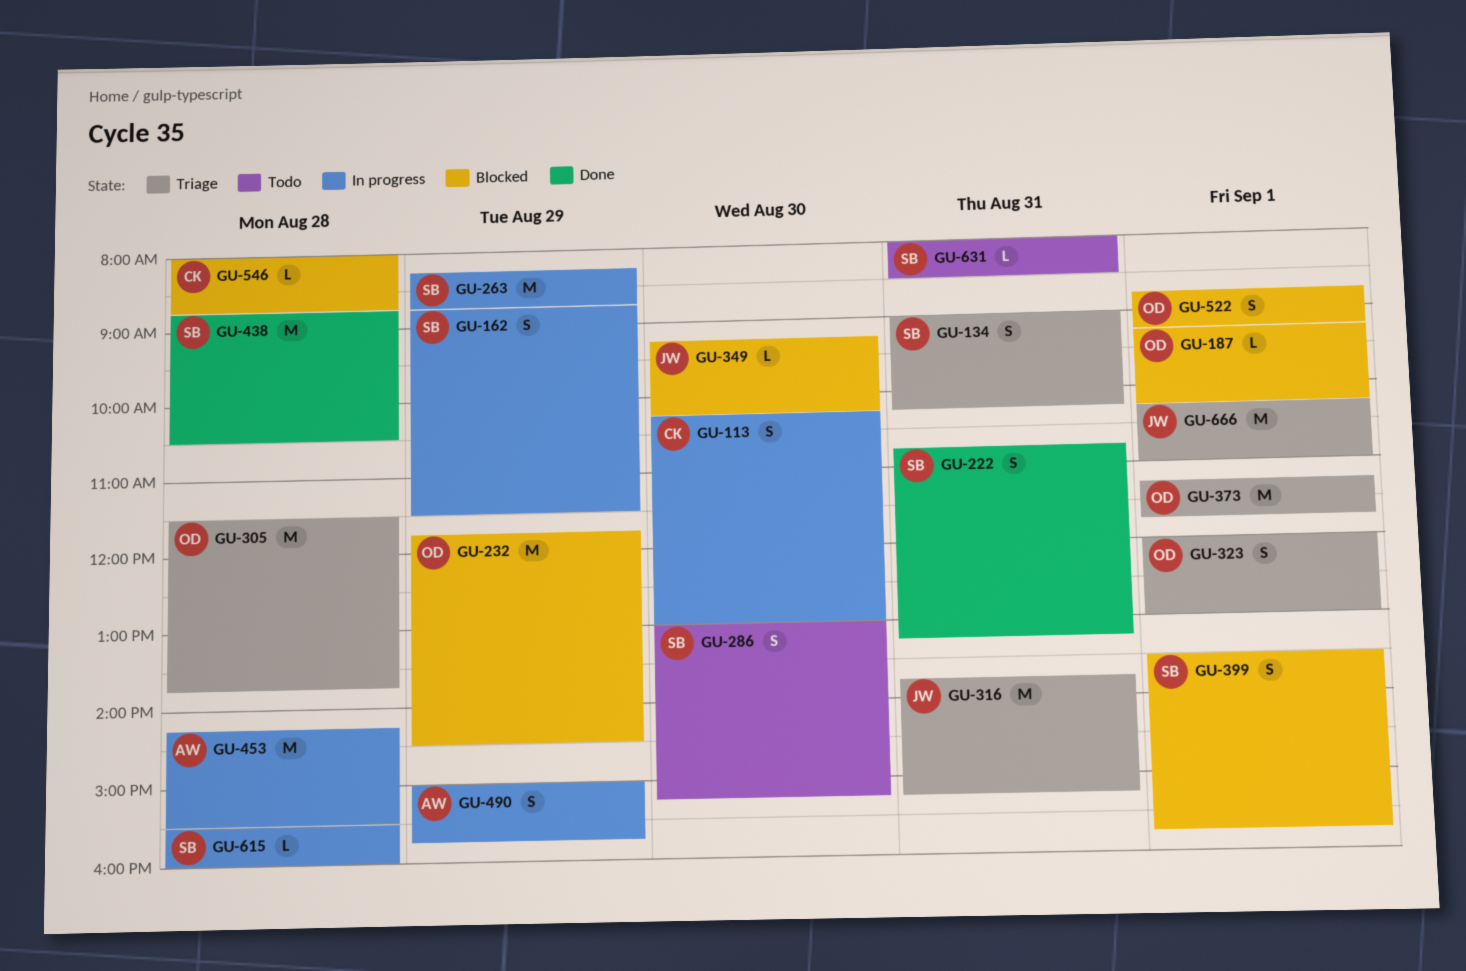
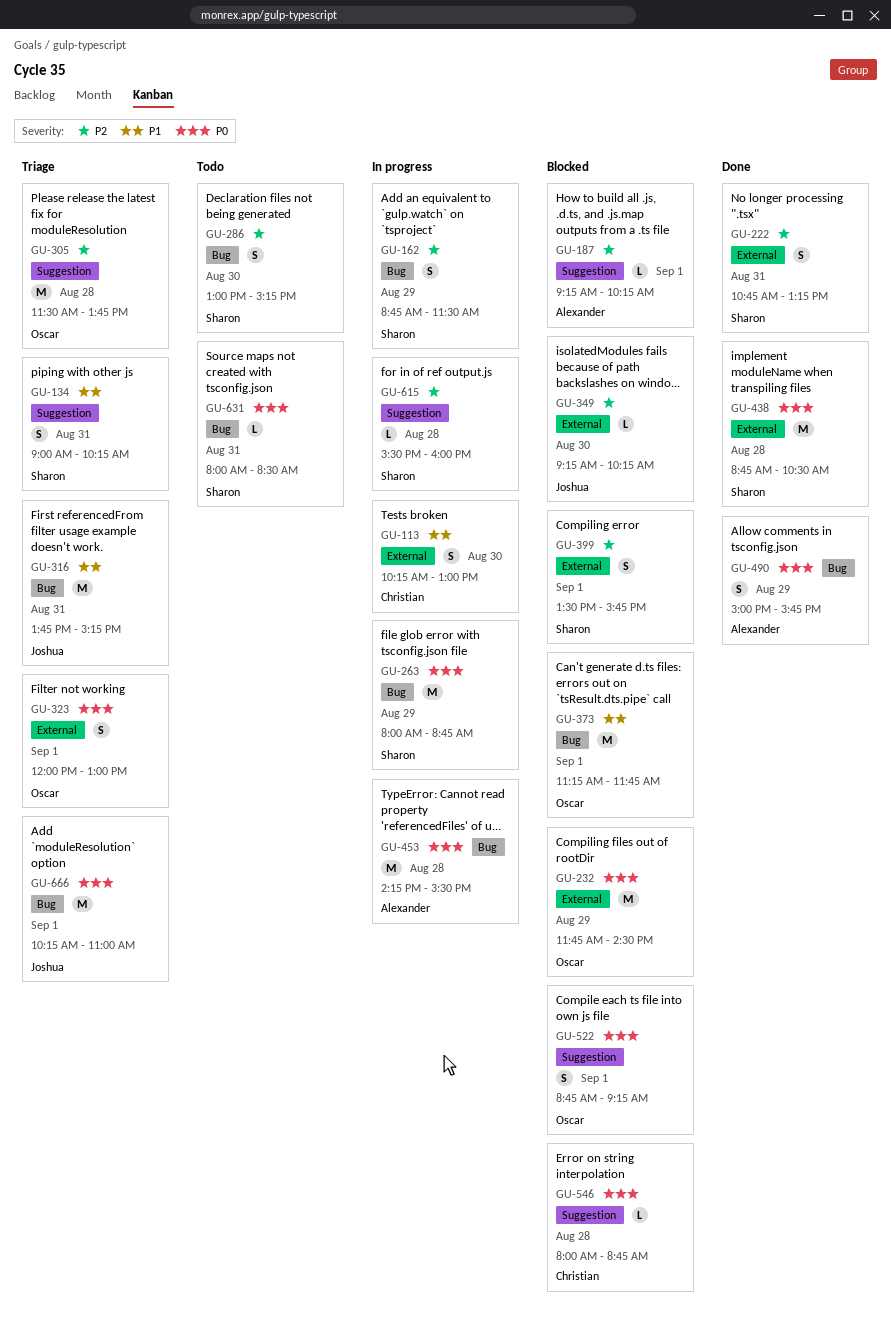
GU-187, owner: Oscar -> Alexander
GU-263, begins: 08:15 -> 08:00
GU-373, status: Triage -> Blocked
GU-490, status: In progress -> Done

